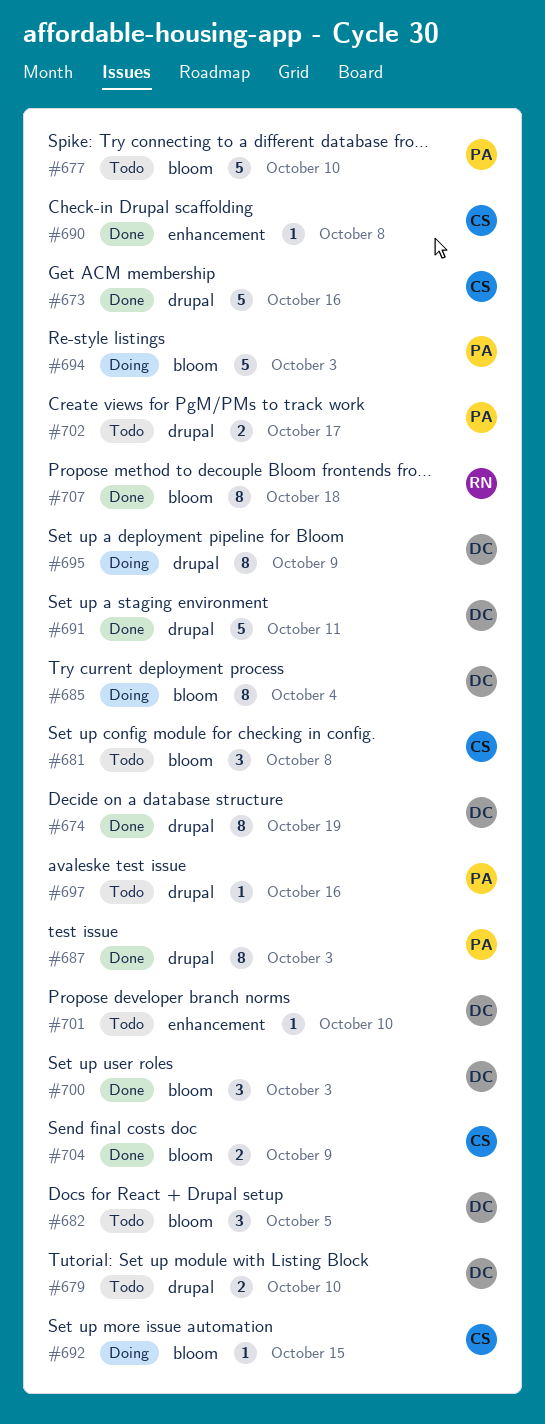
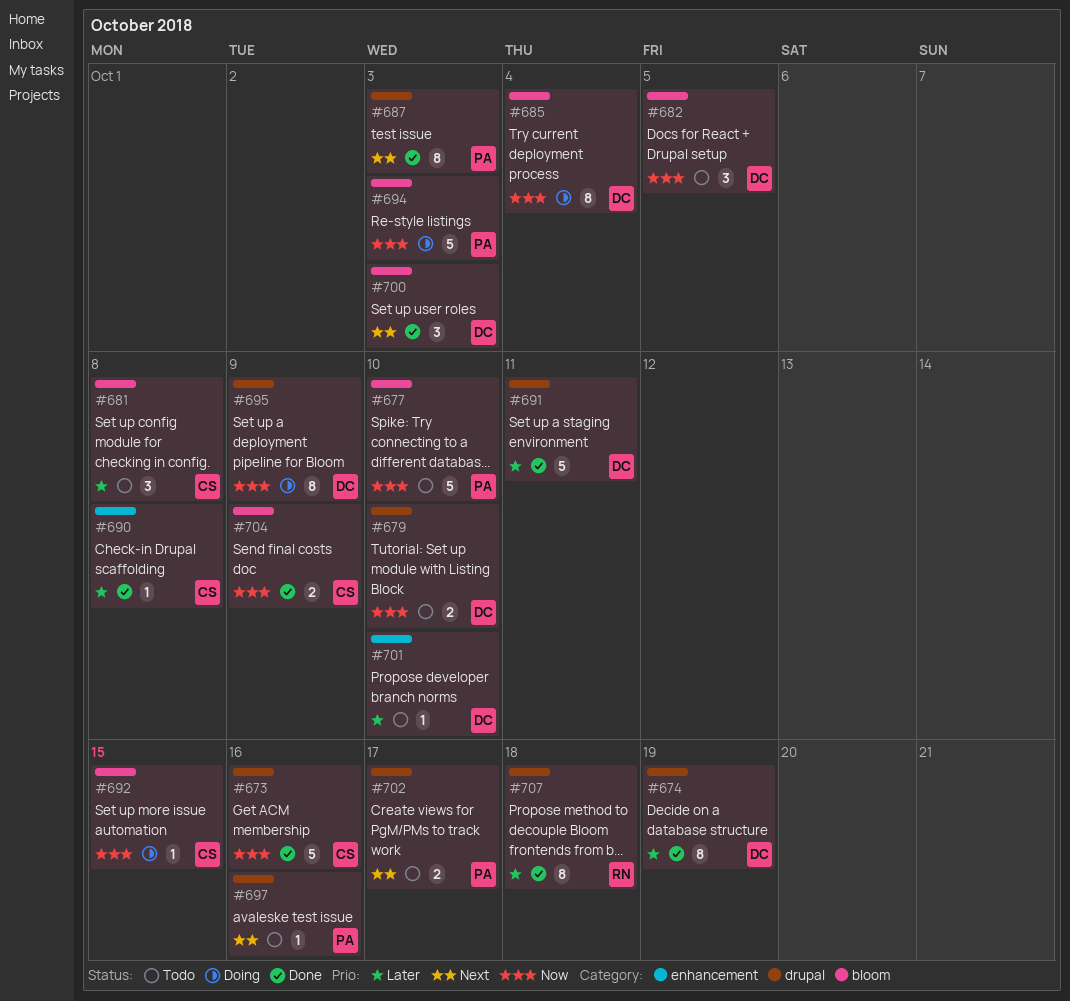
#707, label: bloom -> drupal

